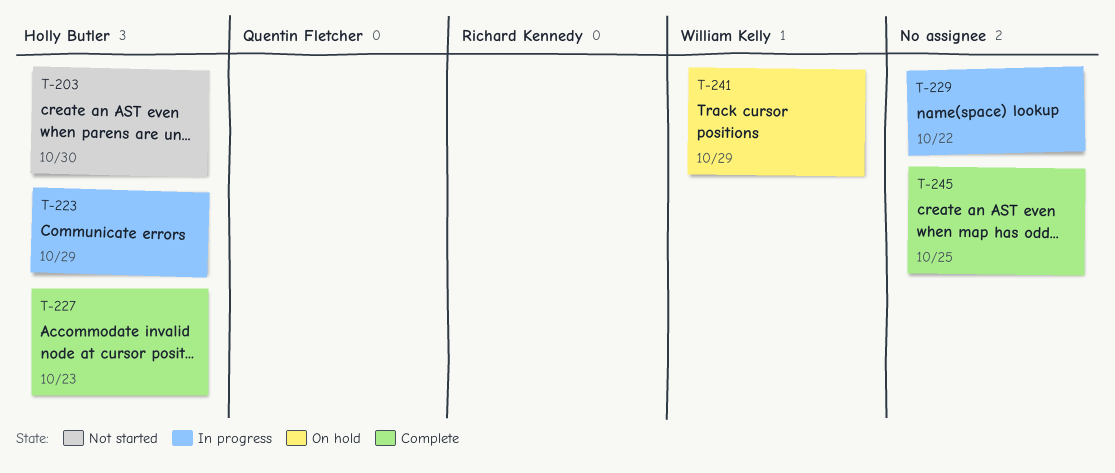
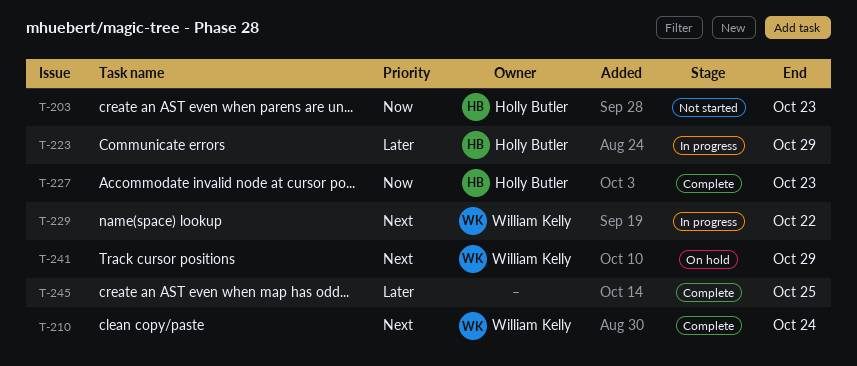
T-203, due: Oct 30 -> Oct 23
T-210: none -> present
T-229, owner: none -> William Kelly

